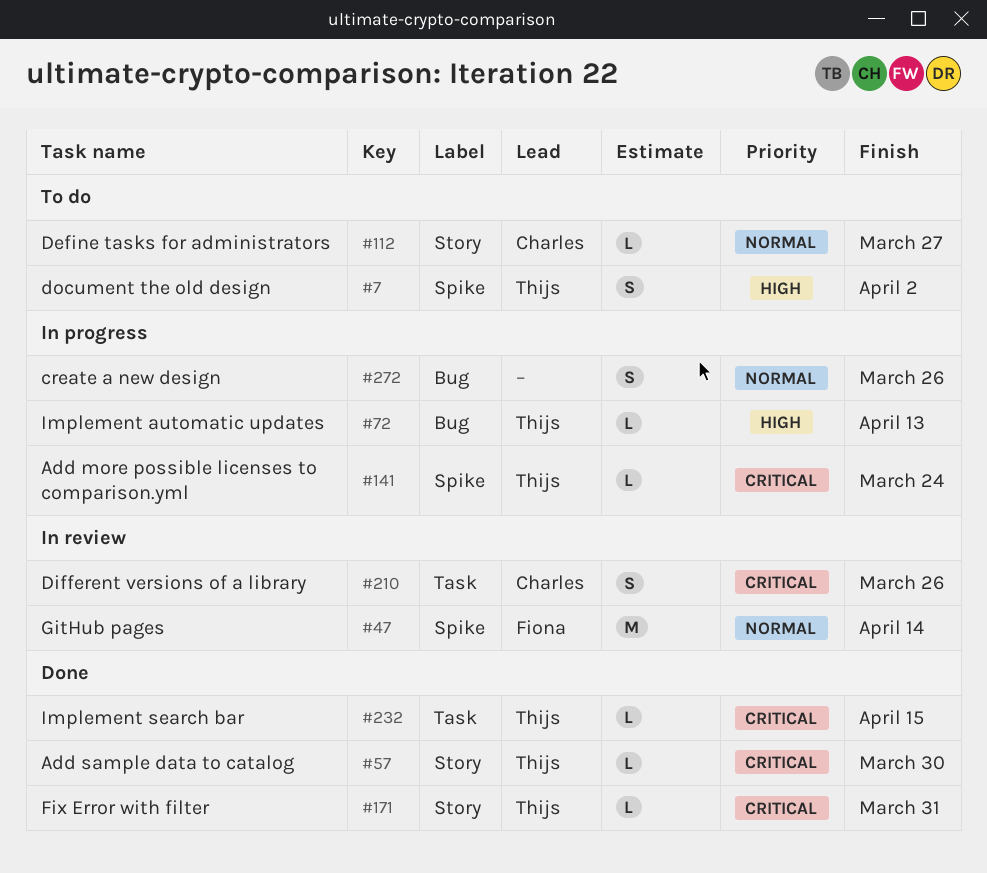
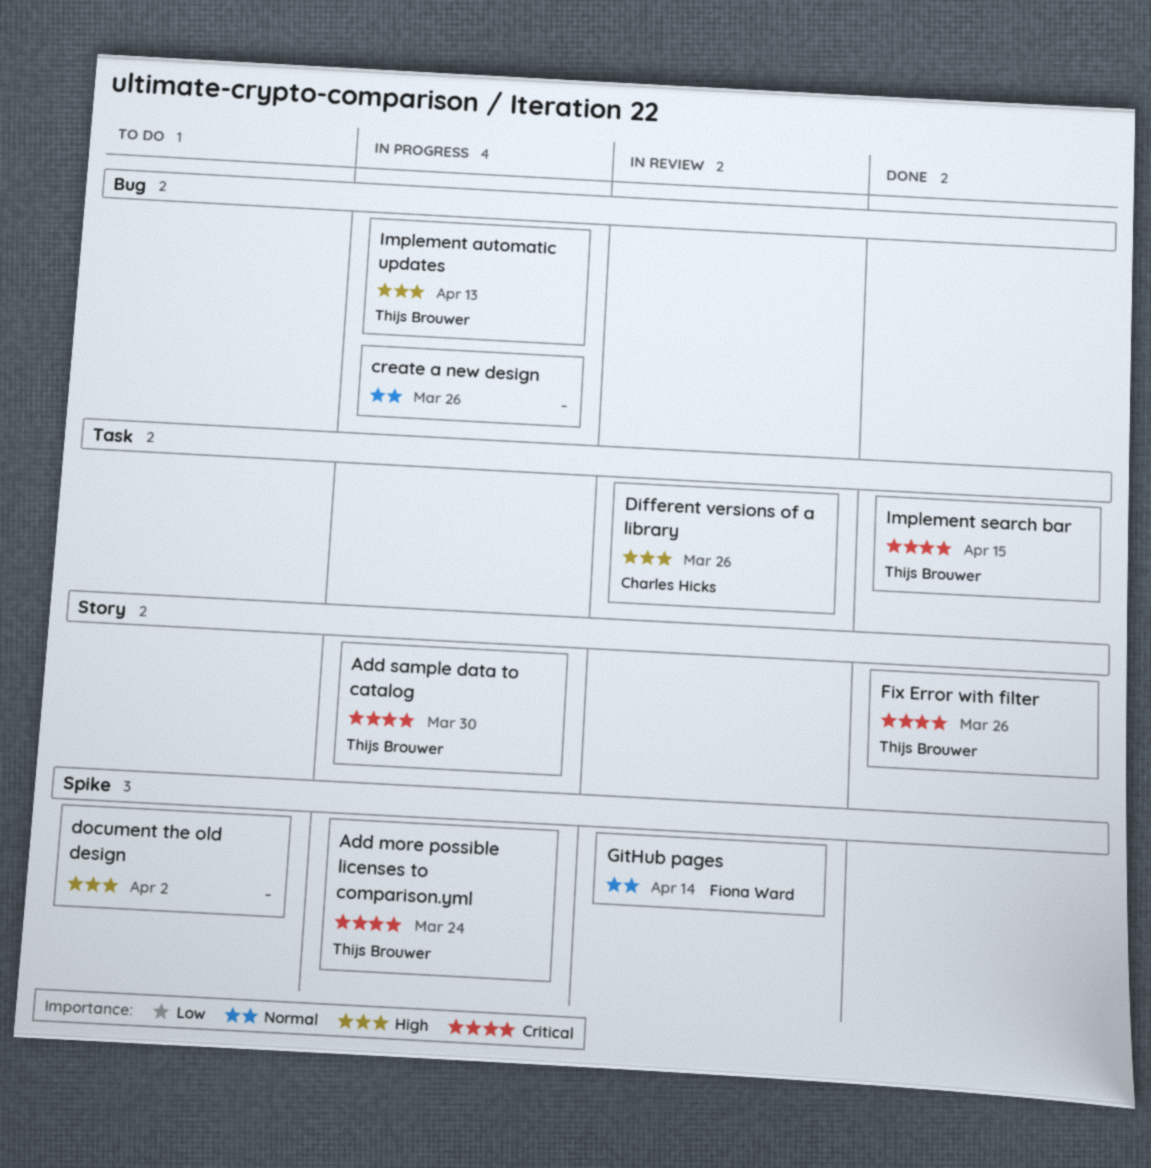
Add sample data to catalog, status: Done -> In progress
Define tasks for administrators: present -> none
Different versions of a library, priority: Critical -> High
document the old design, owner: Thijs Brouwer -> none
Fix Error with filter, due: Mar 31 -> Mar 26

